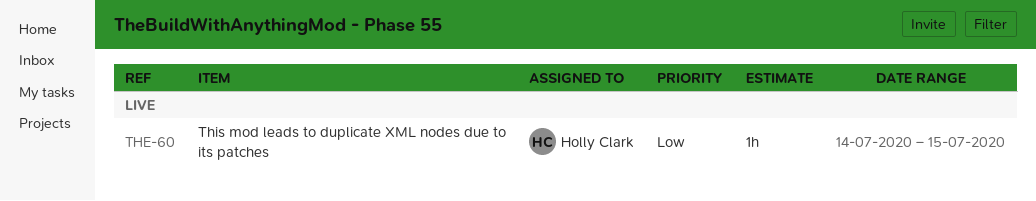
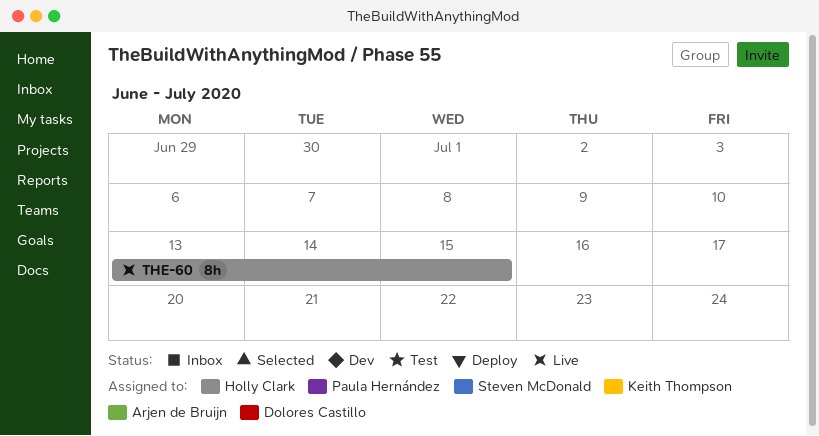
THE-60, estimate: 1h -> 8h
THE-60, start: Jul 14 -> Jul 13

